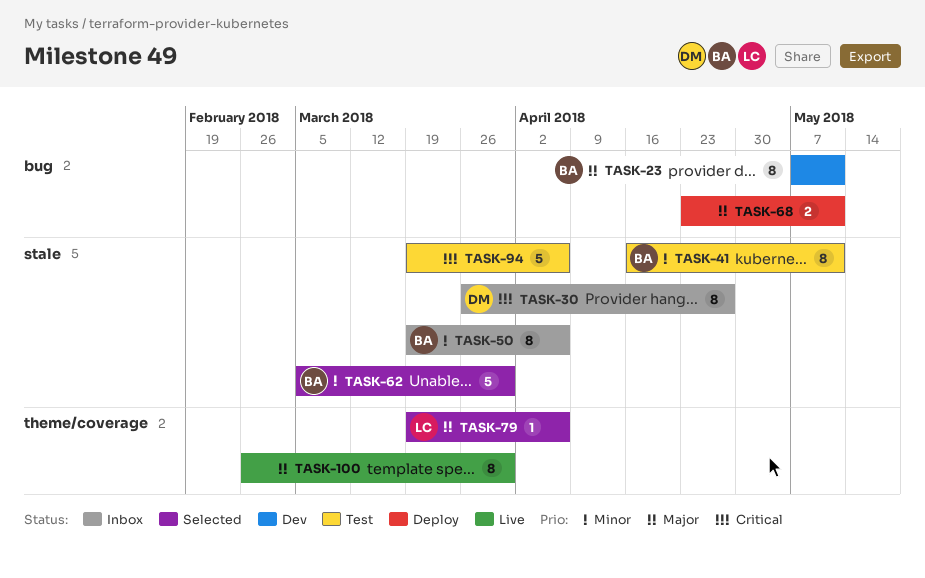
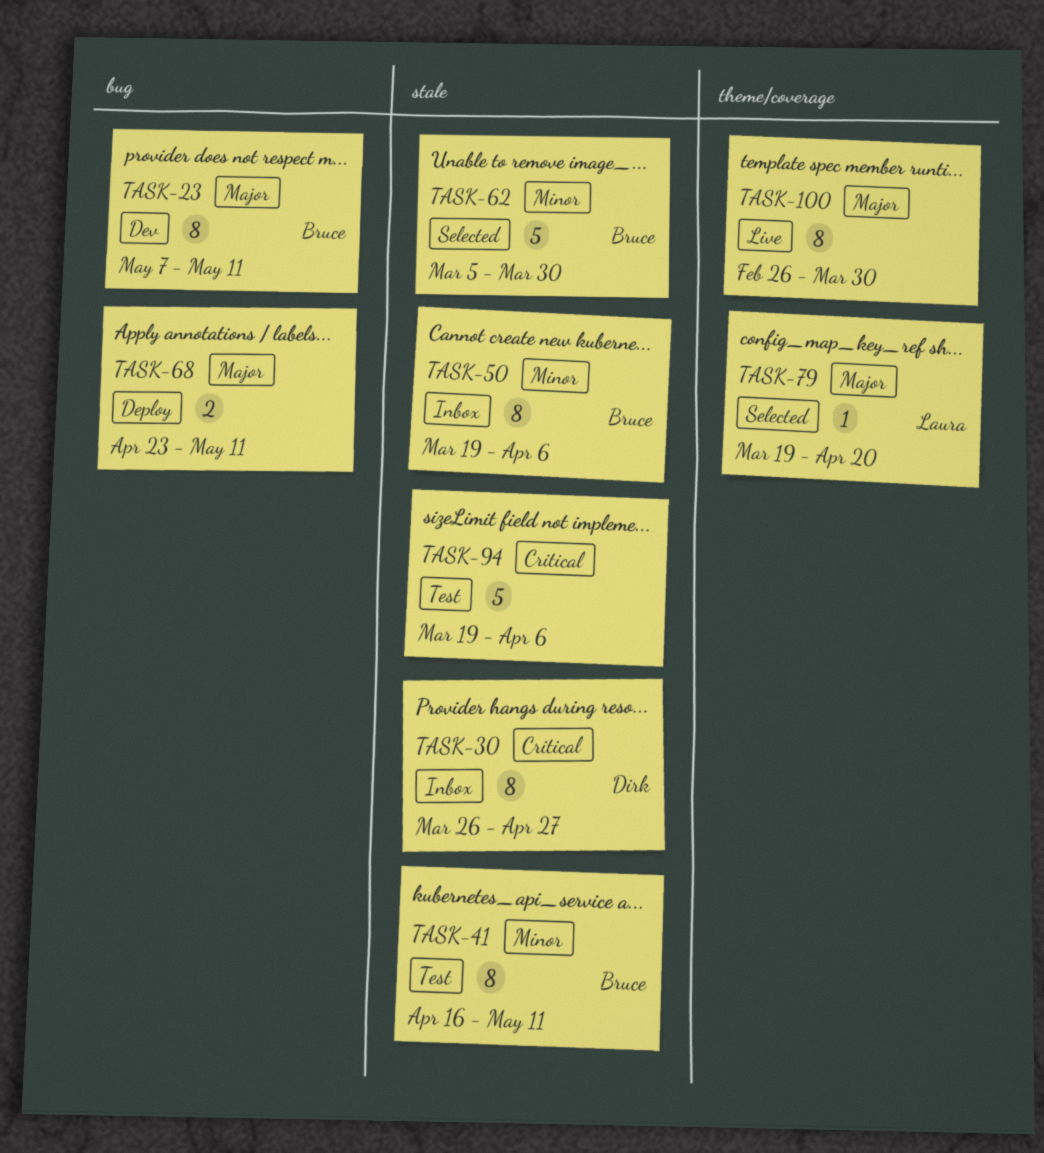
TASK-79, due: Apr 6 -> Apr 20

